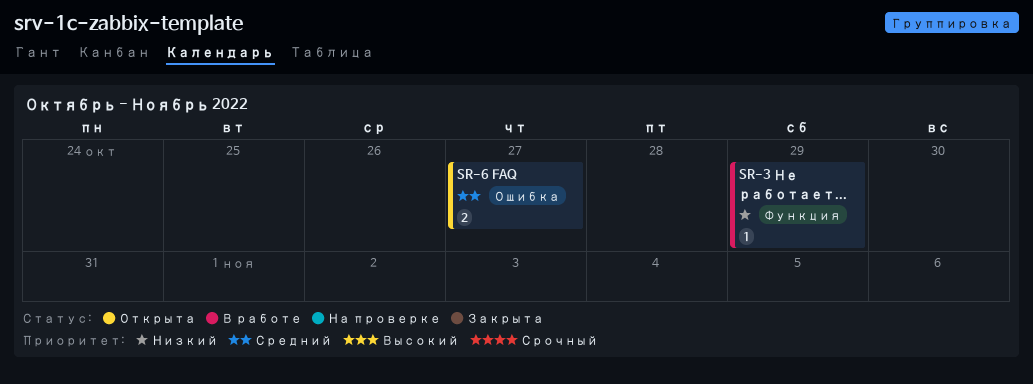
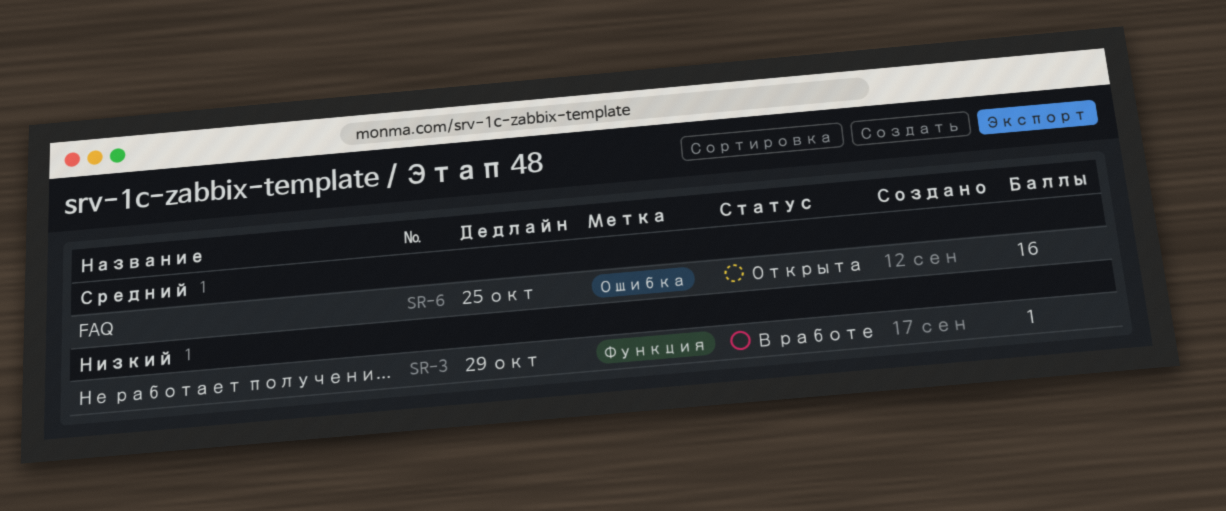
SR-6, estimate: 2 -> 16
SR-6, due: Oct 27 -> Oct 25

